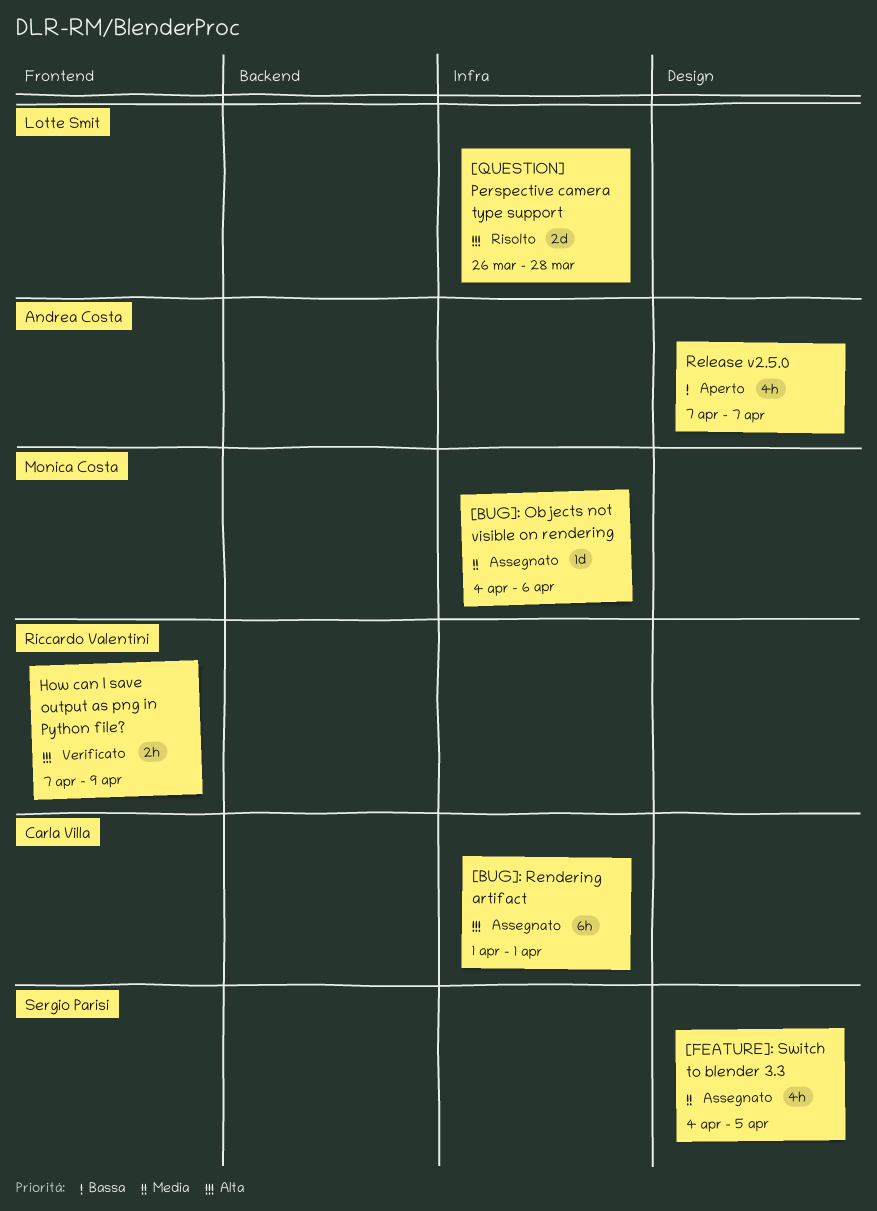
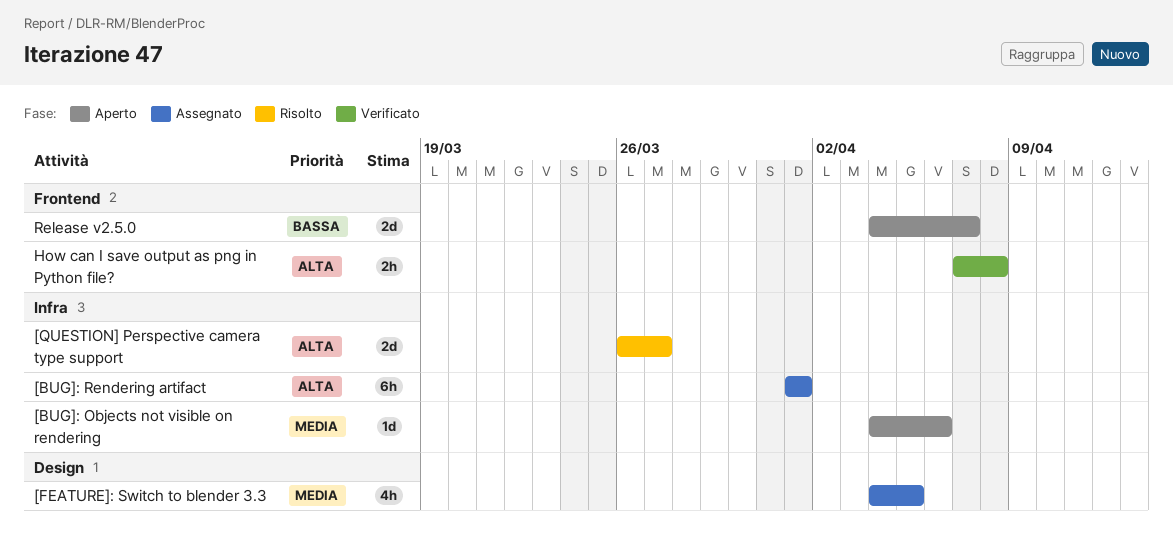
[BUG]: Objects not visible on rendering, status: Assegnato -> Aperto
[QUESTION] Perspective camera type support, due: Mar 28 -> Mar 27
How can I save output as png in Python file?, due: Apr 9 -> Apr 8
Release v2.5.0, label: Design -> Frontend
Release v2.5.0, estimate: 4h -> 2d
Release v2.5.0, start: Apr 7 -> Apr 4

